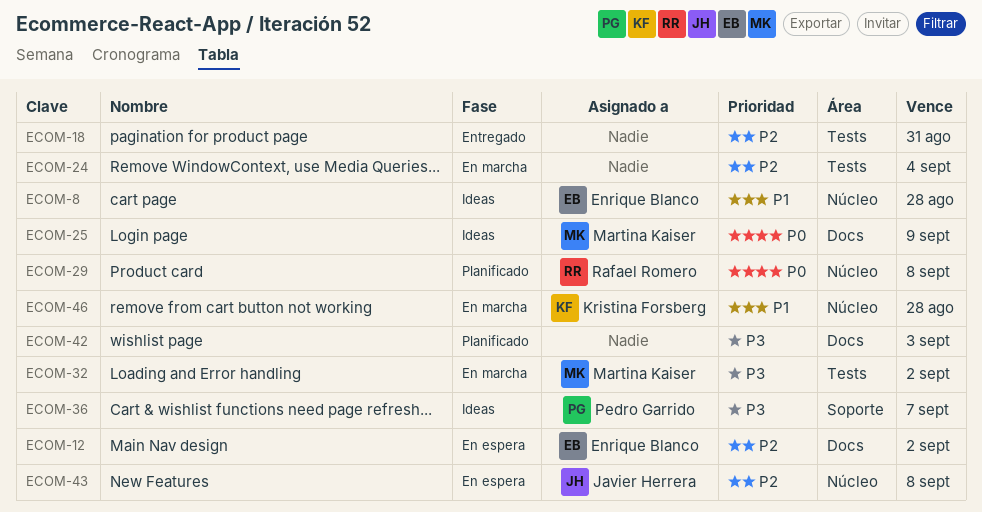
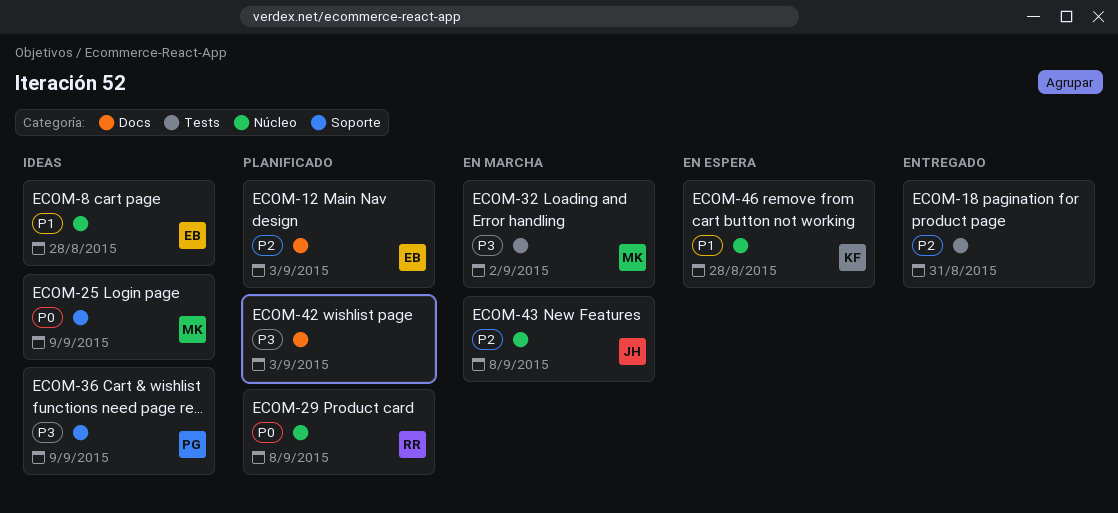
ECOM-12, status: En espera -> Planificado
ECOM-12, due: Sep 2 -> Sep 3
ECOM-24: present -> none
ECOM-25, label: Docs -> Soporte
ECOM-36, due: Sep 7 -> Sep 9
ECOM-43, status: En espera -> En marcha
ECOM-46, status: En marcha -> En espera

